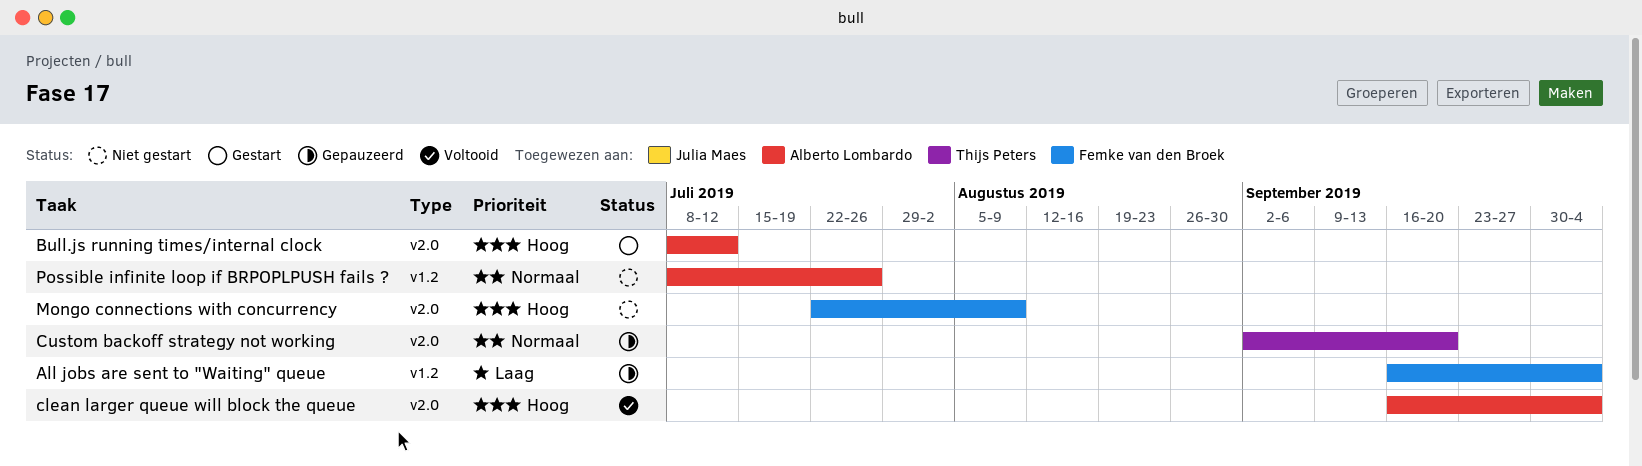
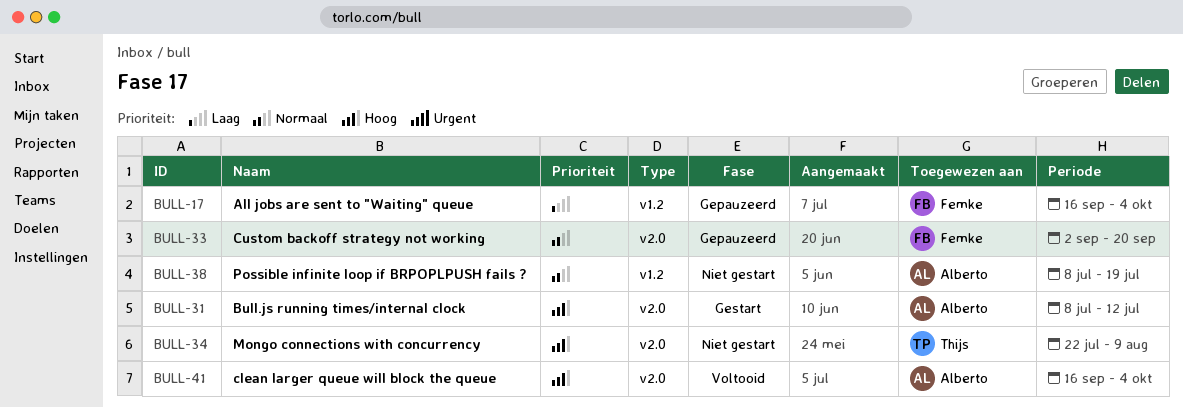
Custom backoff strategy not working, owner: Thijs Peters -> Femke van den Broek
Mongo connections with concurrency, owner: Femke van den Broek -> Thijs Peters
Possible infinite loop if BRPOPLPUSH fails ?, due: Jul 26 -> Jul 19

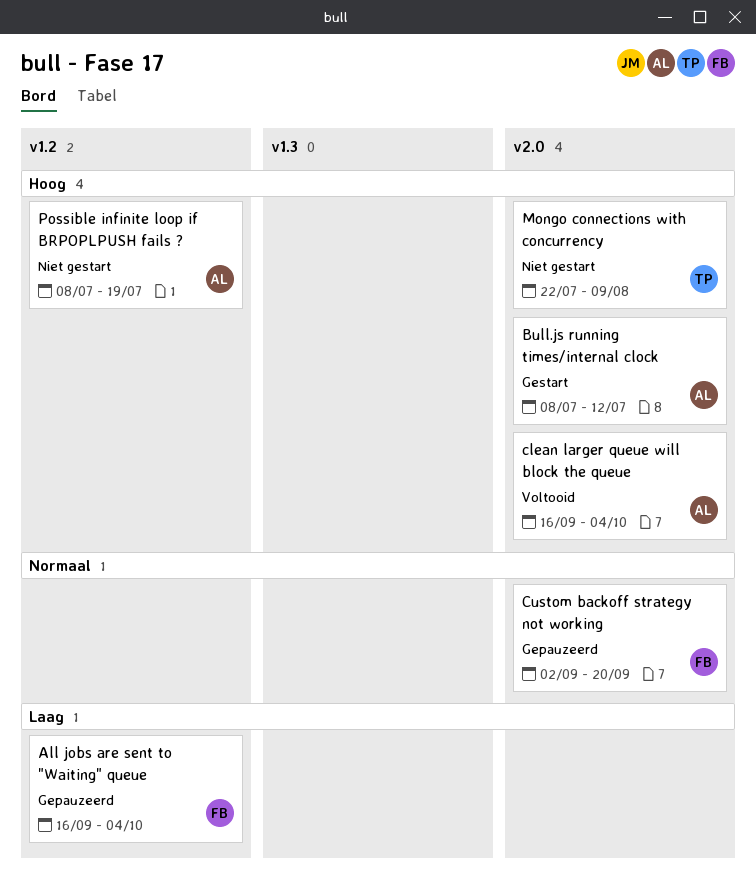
Possible infinite loop if BRPOPLPUSH fails ?, priority: Normaal -> Hoog

